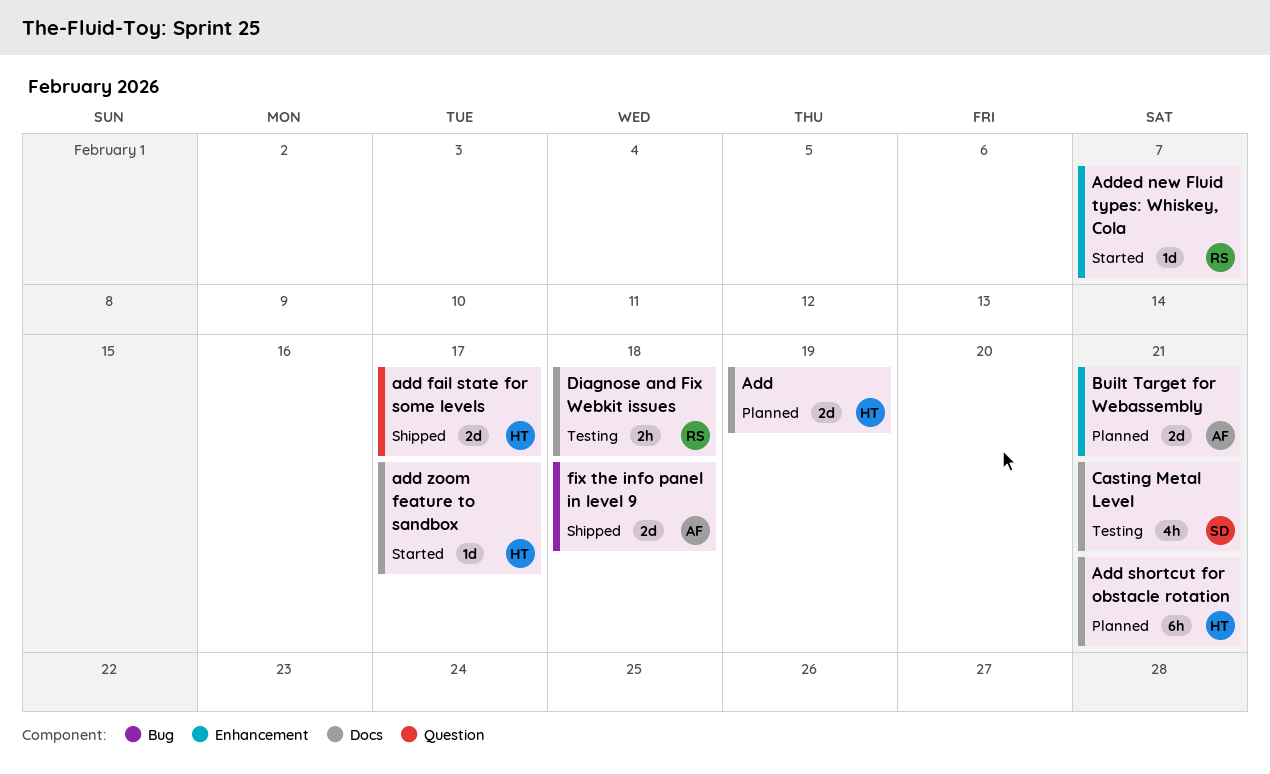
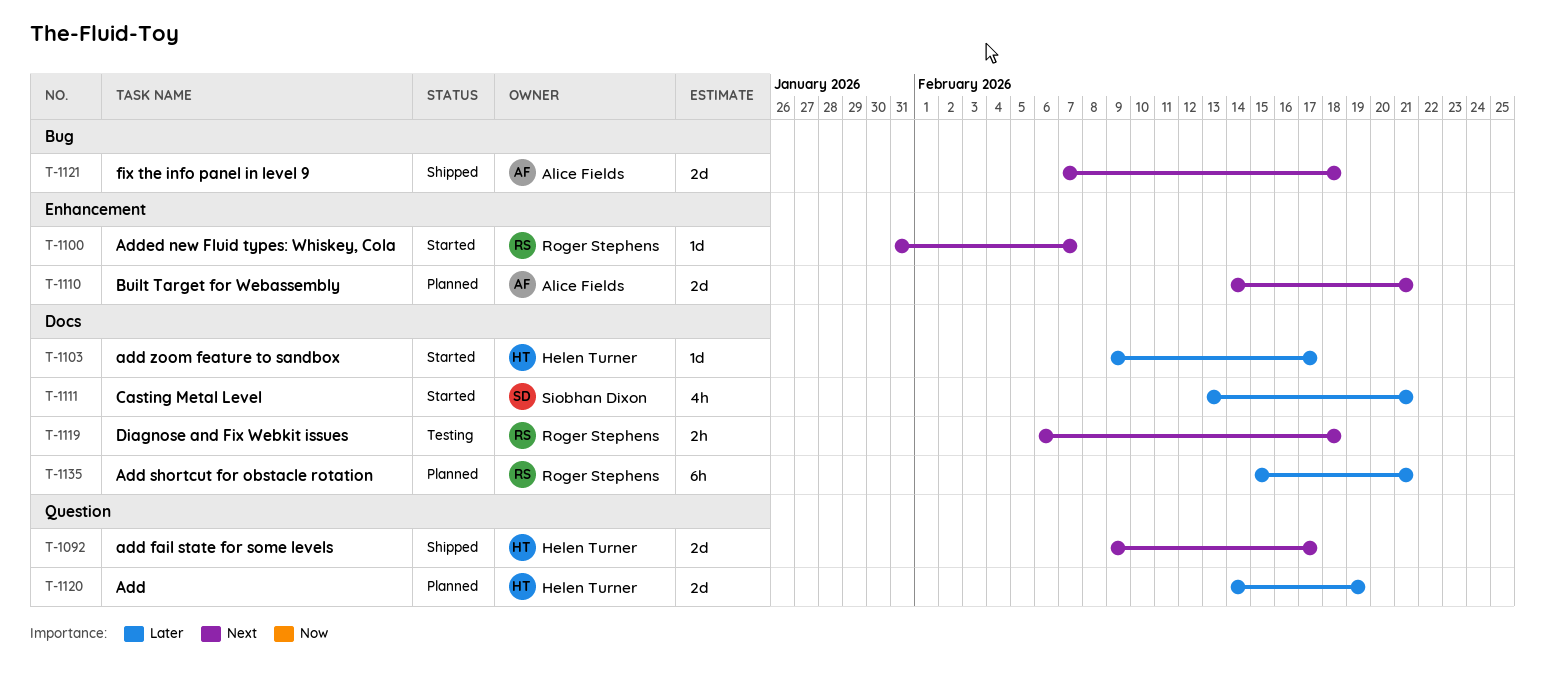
Add, label: Docs -> Question
Add shortcut for obstacle rotation, owner: Helen Turner -> Roger Stephens
Casting Metal Level, status: Testing -> Started

